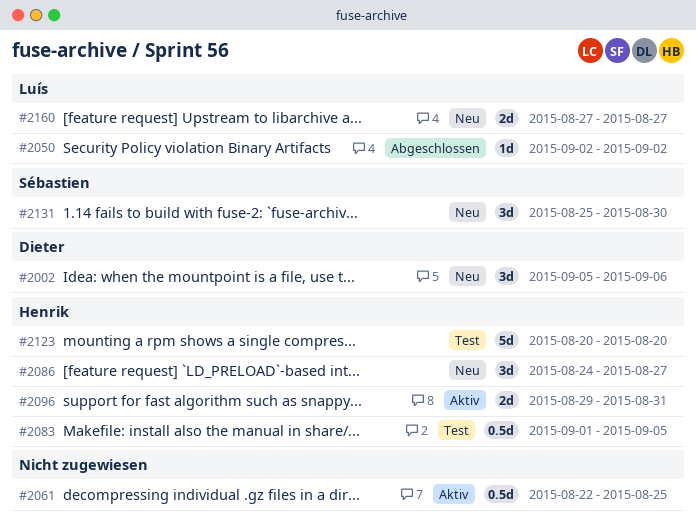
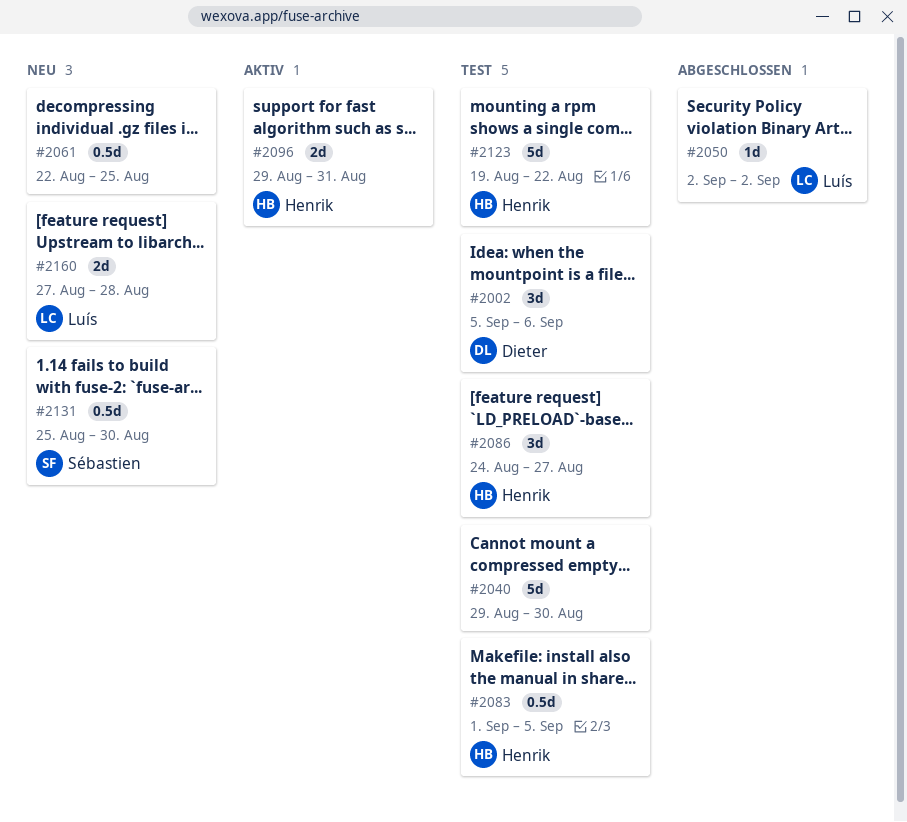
#2002, status: Neu -> Test
#2040: none -> present
#2061, status: Aktiv -> Neu
#2086, status: Neu -> Test
#2123, start: Aug 20 -> Aug 19
#2123, due: Aug 20 -> Aug 22
#2131, estimate: 3d -> 0.5d
#2160, due: Aug 27 -> Aug 28

